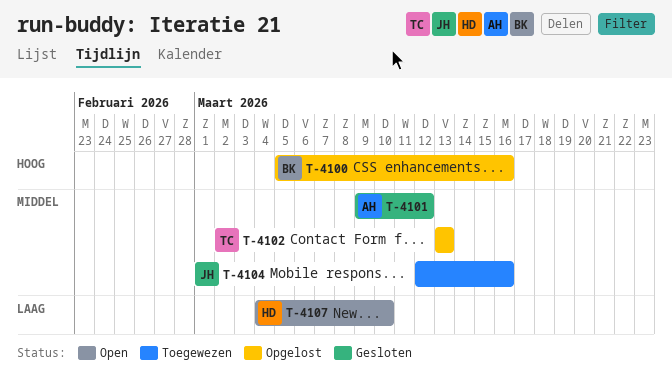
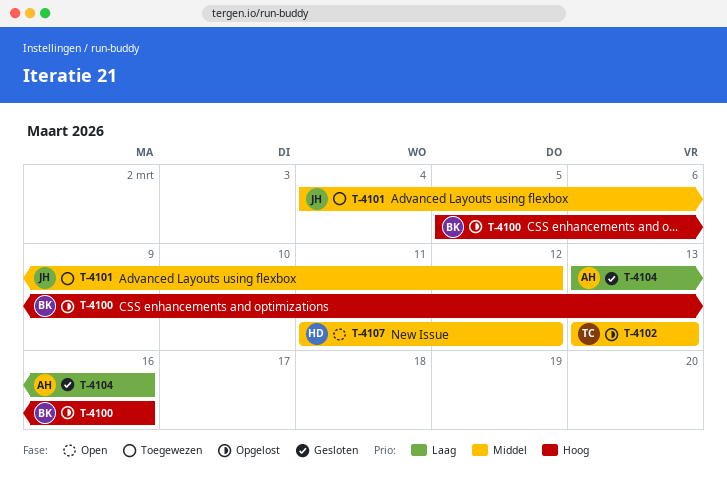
T-4101, status: Gesloten -> Toegewezen
T-4101, owner: AH -> JH
T-4101, start: Mar 9 -> Mar 4
T-4104, status: Toegewezen -> Gesloten
T-4104, owner: JH -> AH
T-4104, priority: Middel -> Laag
T-4104, start: Mar 12 -> Mar 13
T-4107, priority: Laag -> Middel
T-4107, start: Mar 4 -> Mar 11
T-4107, due: Mar 10 -> Mar 12

